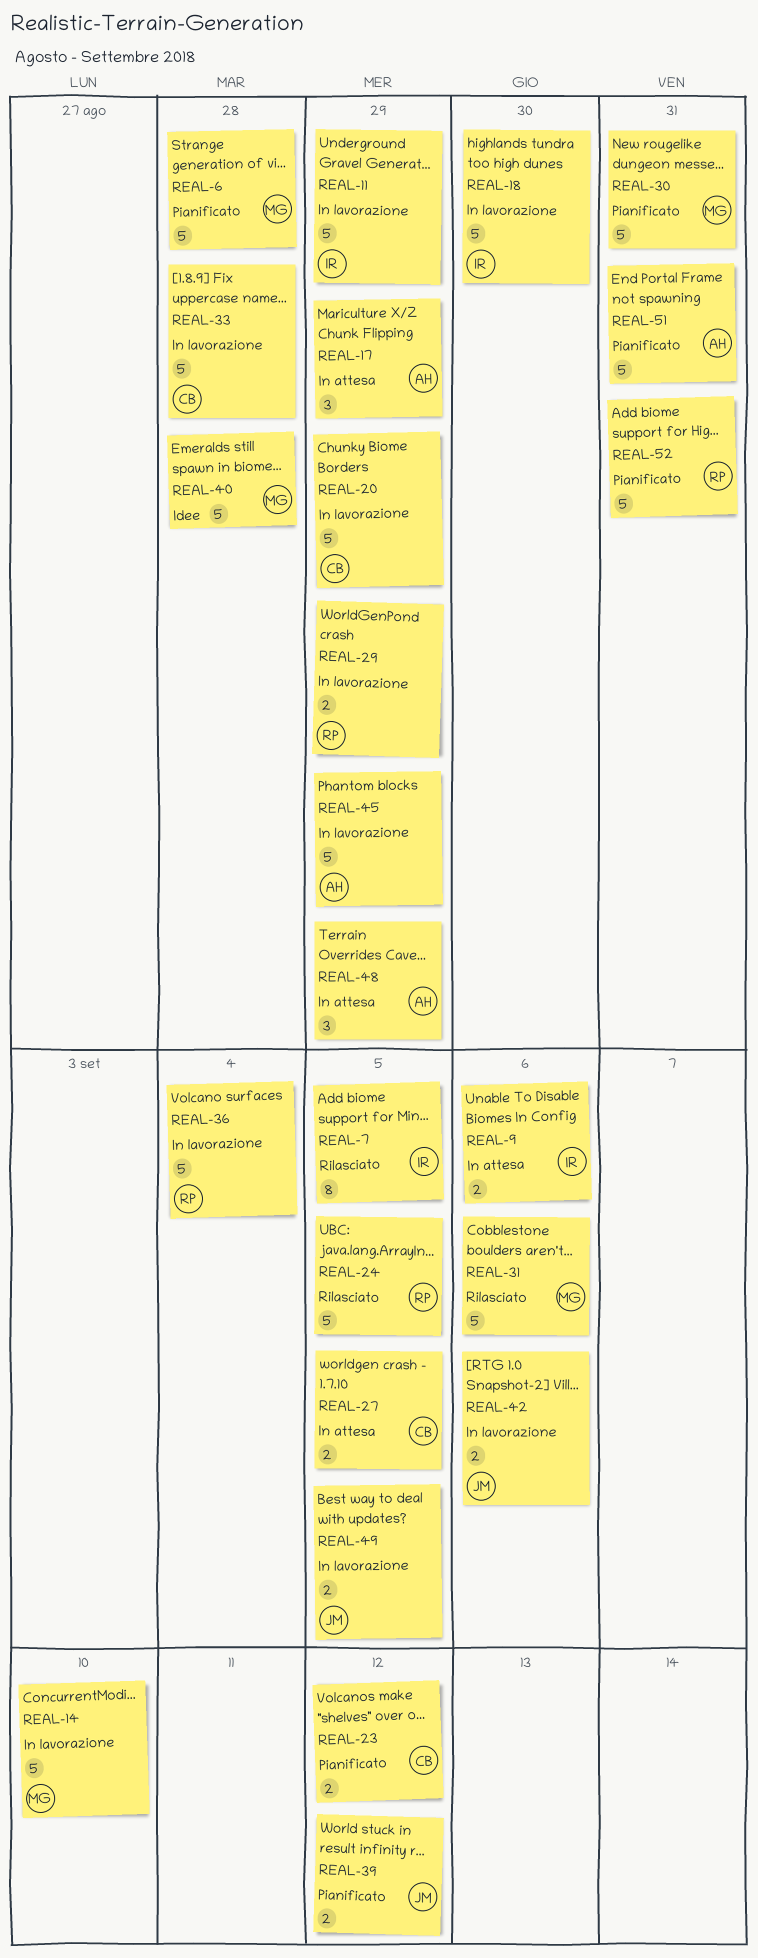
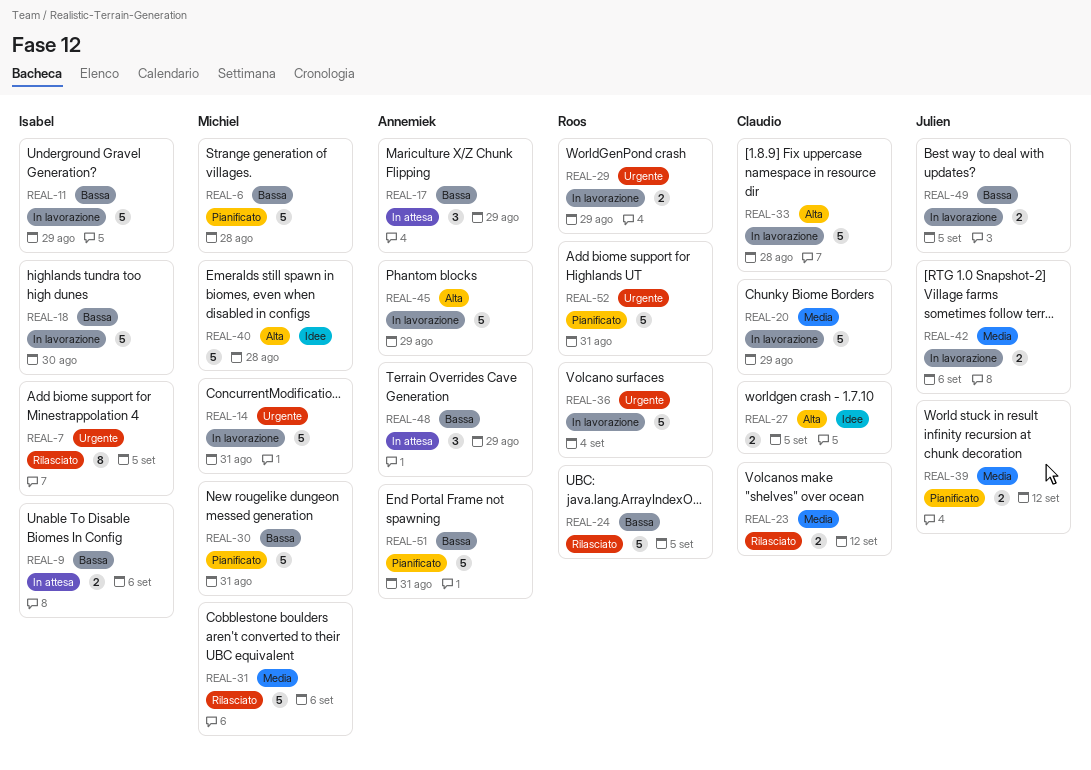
REAL-14, due: Sep 10 -> Aug 31
REAL-23, status: Pianificato -> Rilasciato
REAL-27, status: In attesa -> Idee

